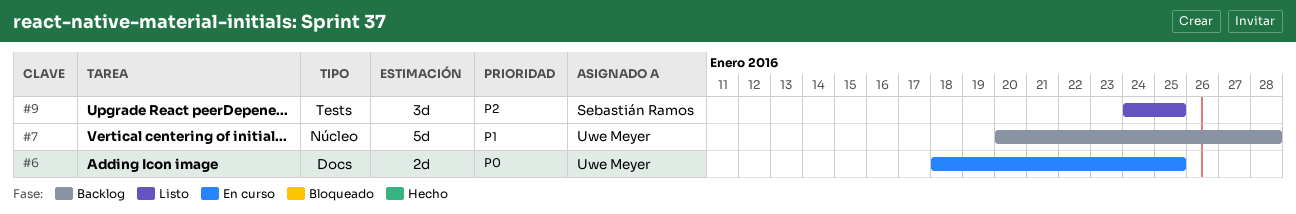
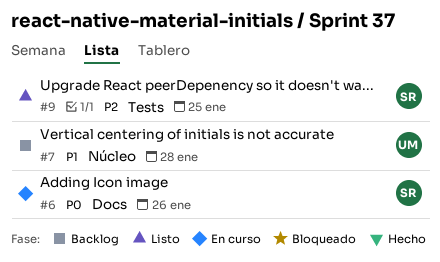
#6, owner: Uwe Meyer -> Sebastián Ramos
#6, due: Jan 25 -> Jan 26

